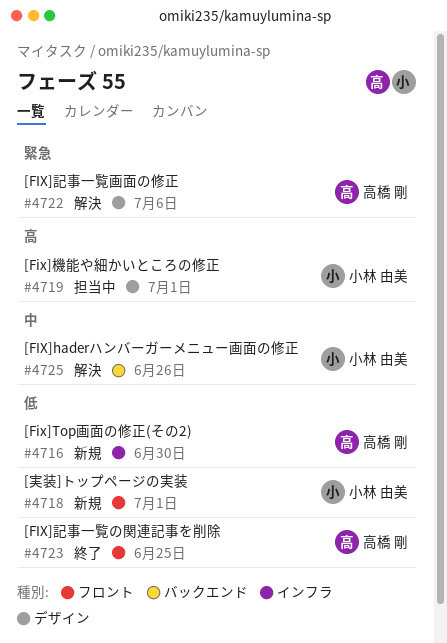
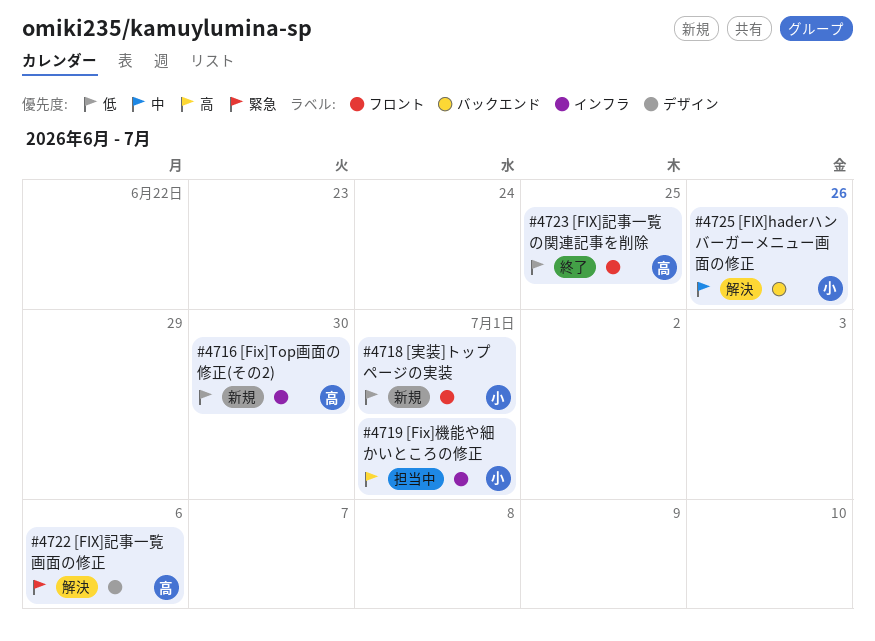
#4719, label: デザイン -> インフラ

